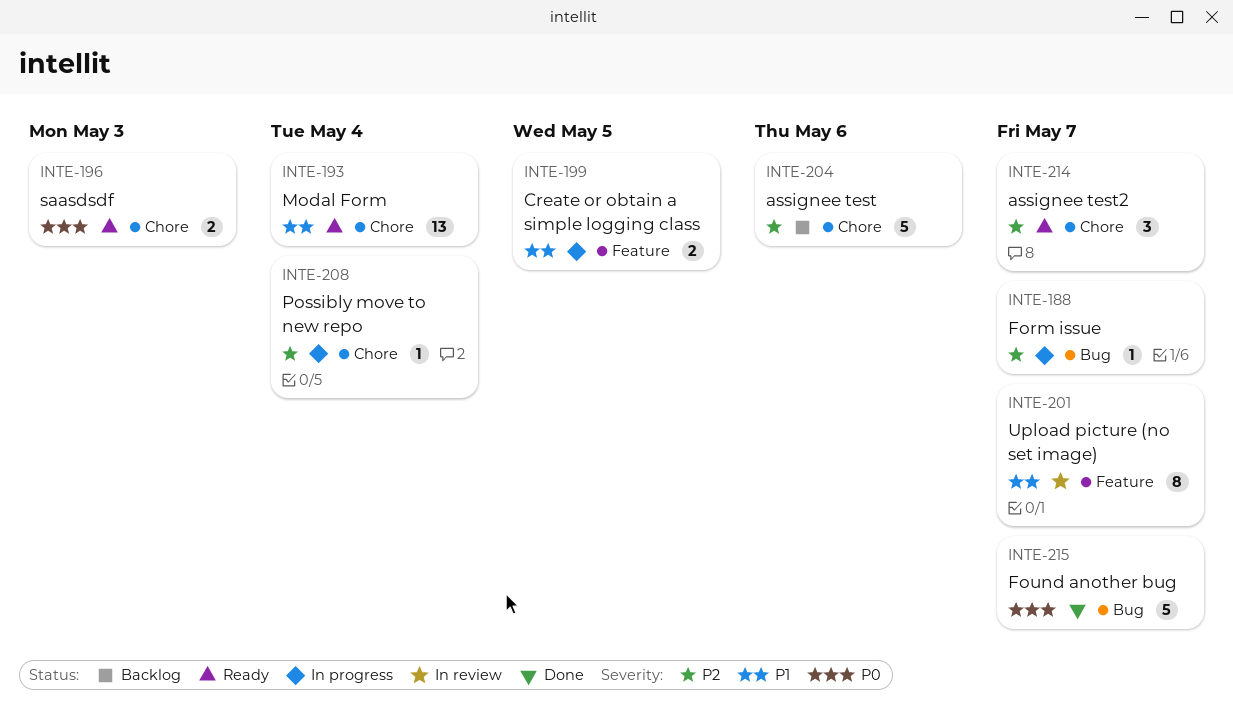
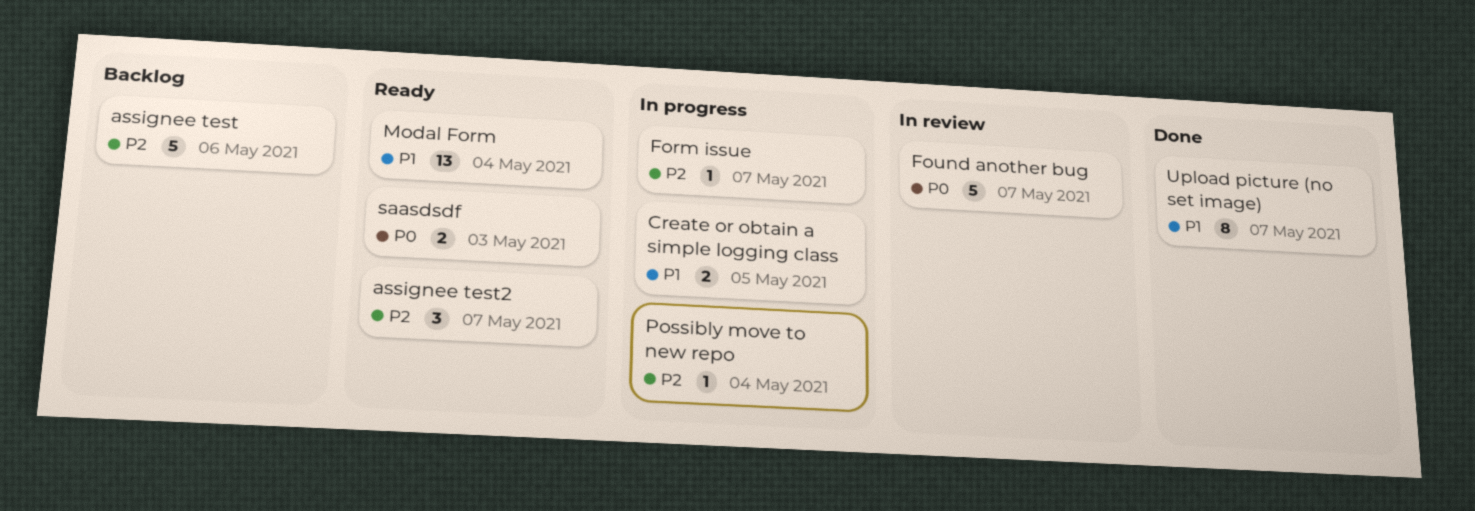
Found another bug, status: Done -> In review
Upload picture (no set image), status: In review -> Done

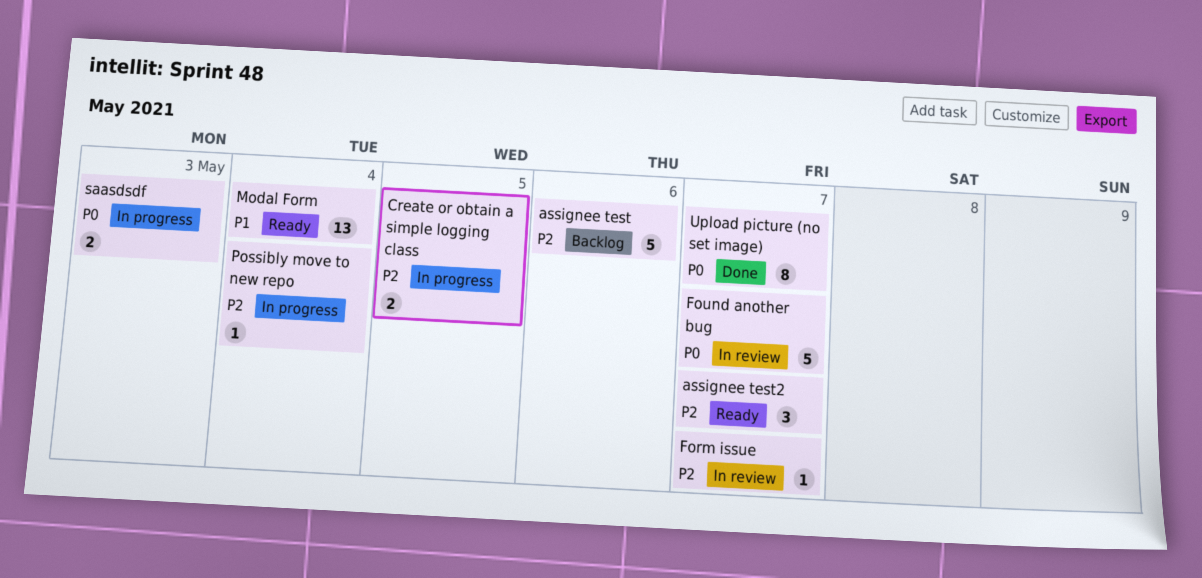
Create or obtain a simple logging class, priority: P1 -> P2
Form issue, status: In progress -> In review
saasdsdf, status: Ready -> In progress
Upload picture (no set image), priority: P1 -> P0

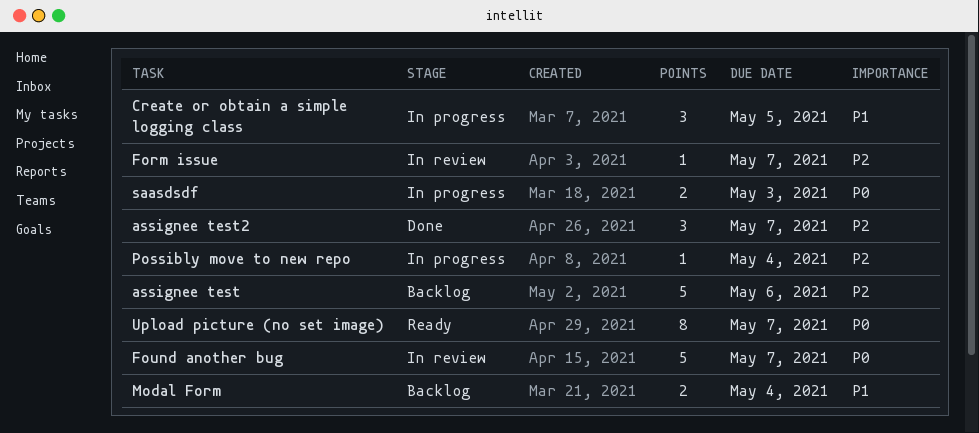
assignee test2, status: Ready -> Done
Create or obtain a simple logging class, priority: P2 -> P1
Create or obtain a simple logging class, estimate: 2 -> 3
Modal Form, status: Ready -> Backlog
Modal Form, estimate: 13 -> 2
Upload picture (no set image), status: Done -> Ready

